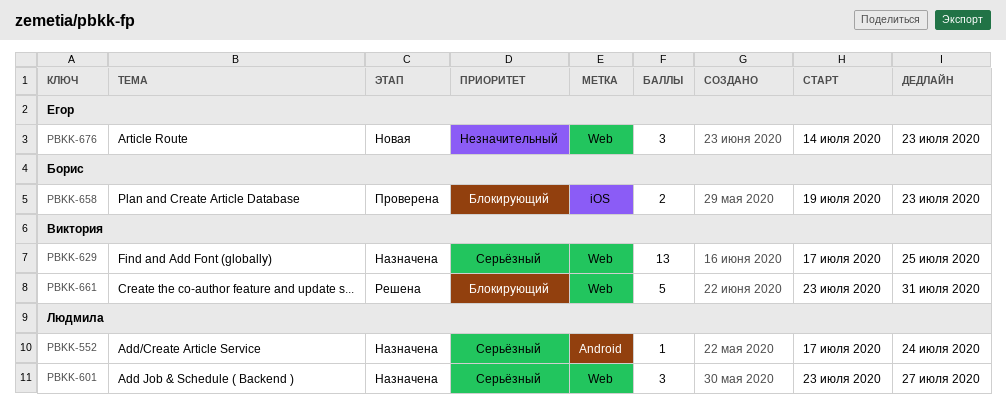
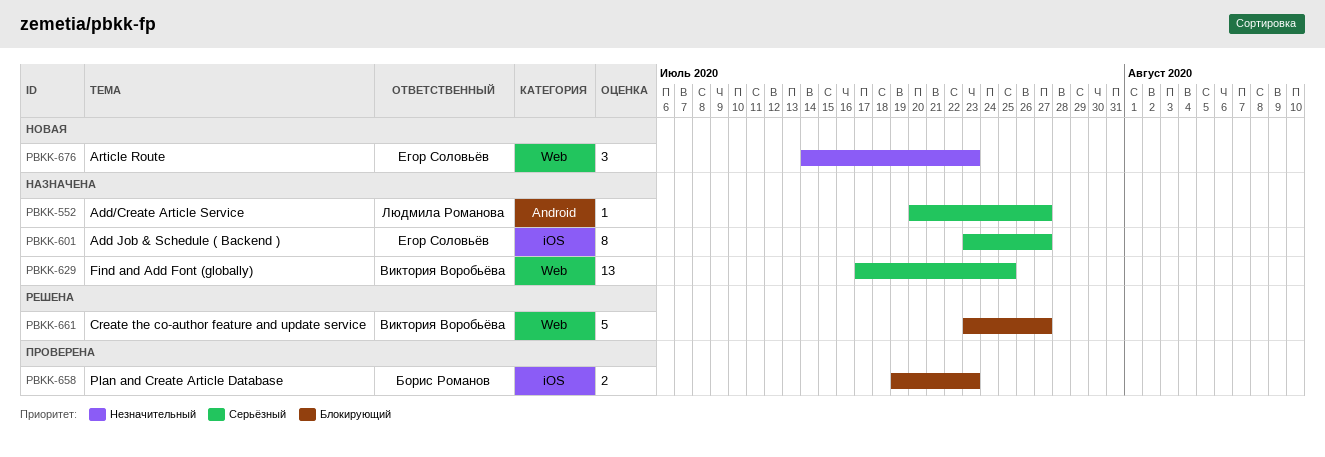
PBKK-552, start: Jul 17 -> Jul 20
PBKK-552, due: Jul 24 -> Jul 27
PBKK-601, owner: Людмила Романова -> Егор Соловьёв
PBKK-601, label: Web -> iOS
PBKK-601, estimate: 3 -> 8
PBKK-661, due: Jul 31 -> Jul 27

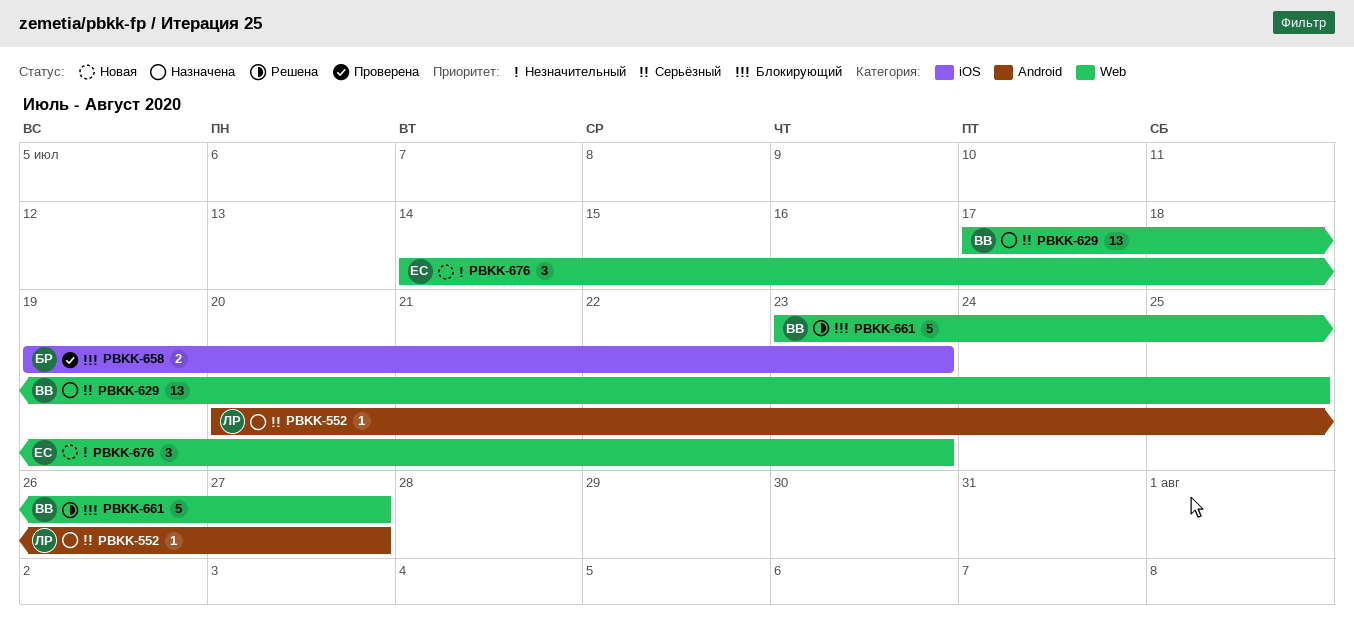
PBKK-601: present -> none

